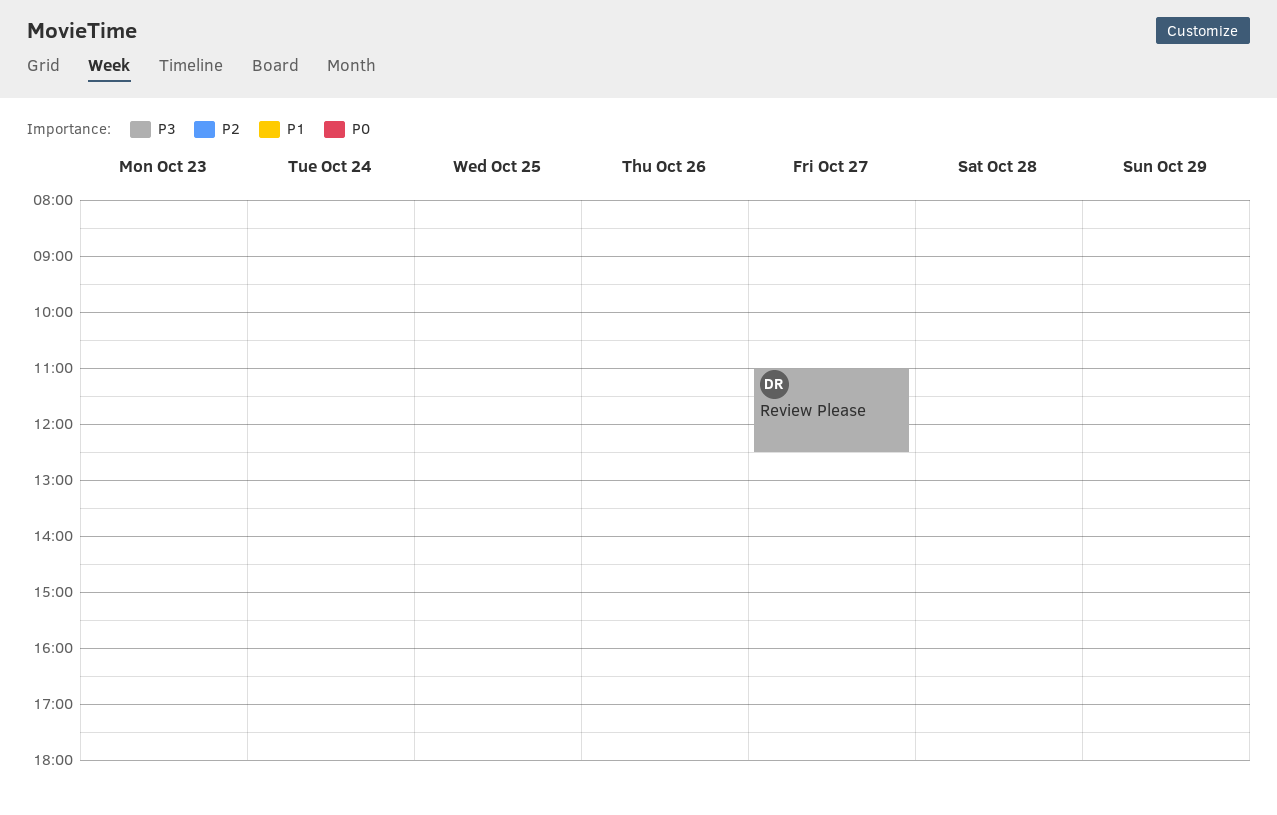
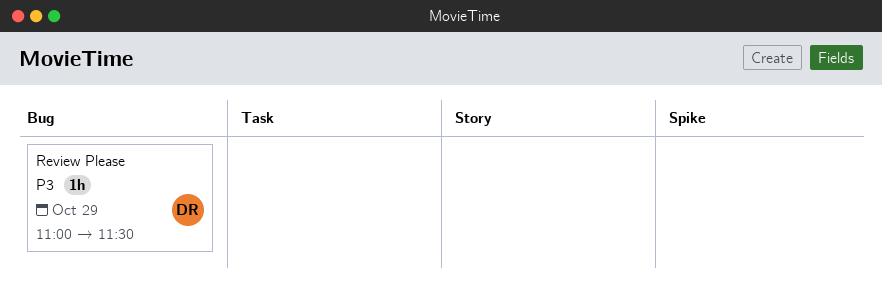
Review Please, day: Oct 27 -> Oct 29
Review Please, ends: 12:30 -> 11:30

